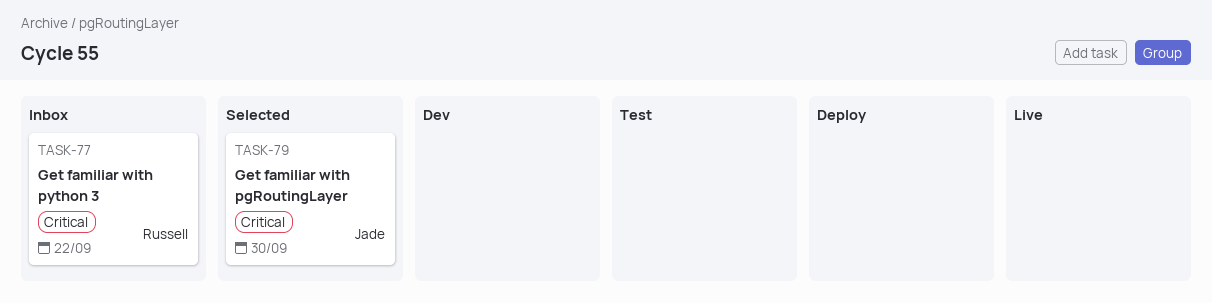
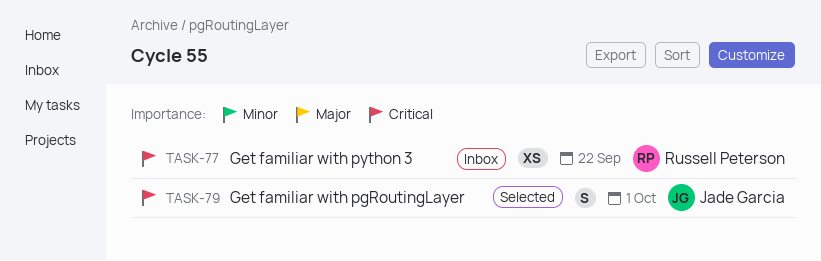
TASK-79, due: Sep 30 -> Oct 1

